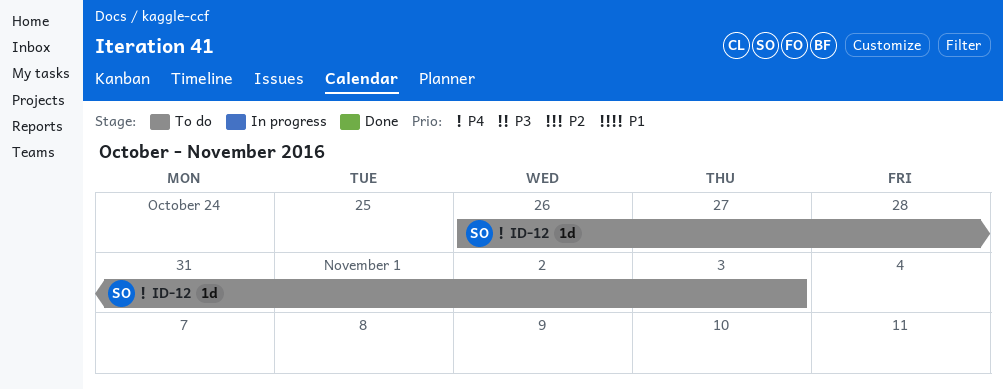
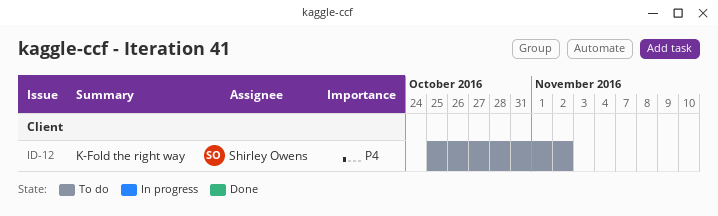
ID-12, start: Oct 26 -> Oct 25
ID-12, due: Nov 3 -> Nov 2

